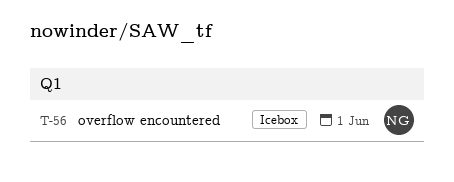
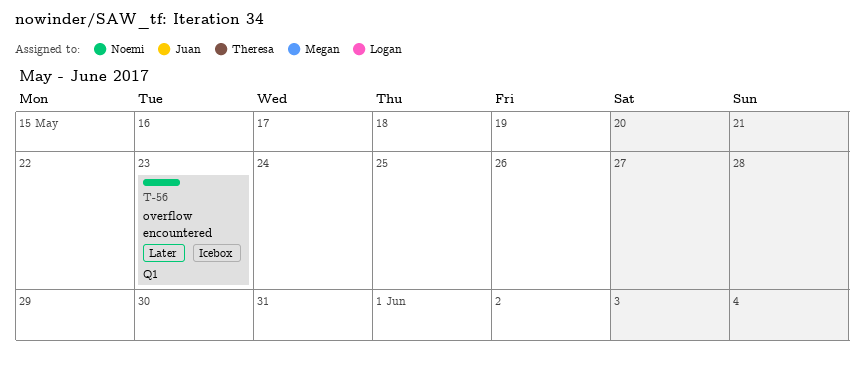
T-56, due: Jun 1 -> May 23

